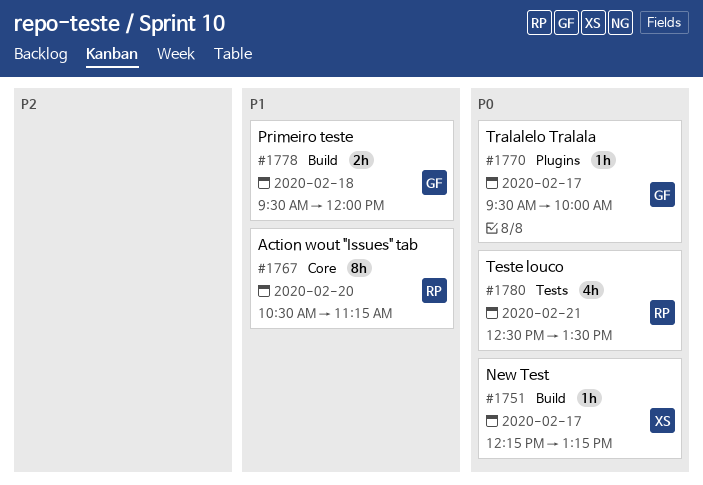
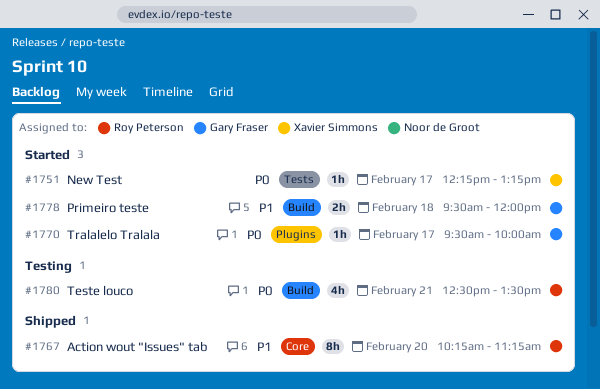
#1751, label: Build -> Tests
#1767, begins: 10:30 -> 10:15
#1780, label: Tests -> Build

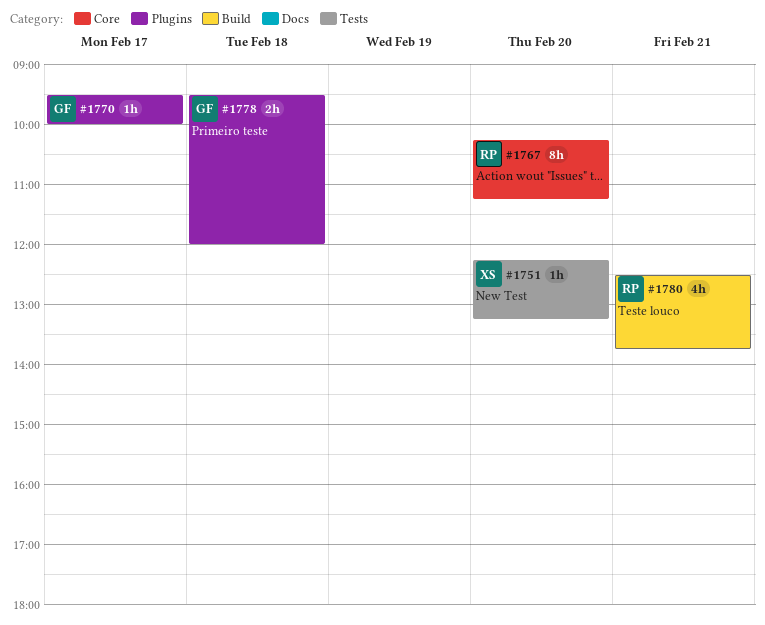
#1751, day: Feb 17 -> Feb 20
#1778, label: Build -> Plugins
#1780, ends: 13:30 -> 13:45

